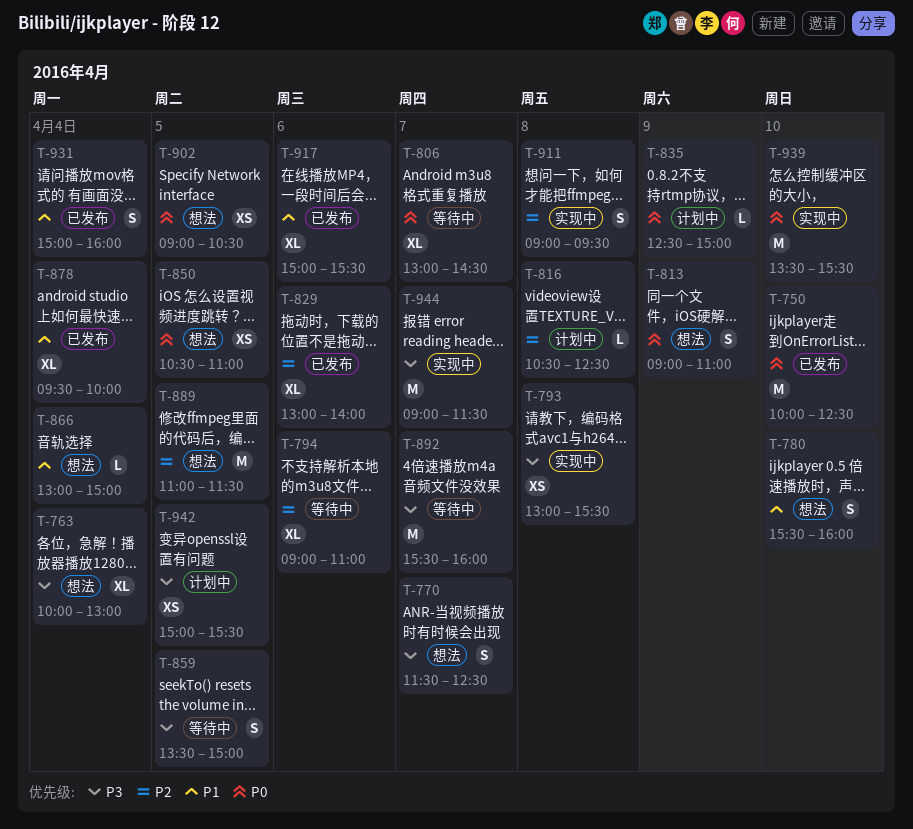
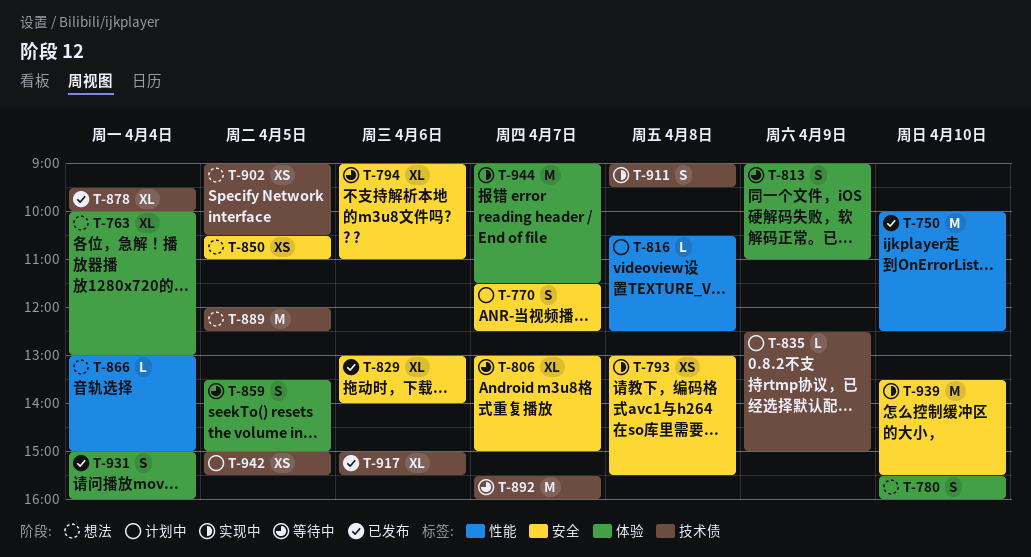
T-770, status: 想法 -> 计划中
T-806, ends: 14:30 -> 15:00
T-813, status: 想法 -> 等待中
T-889, begins: 11:00 -> 12:00
T-889, ends: 11:30 -> 12:30

